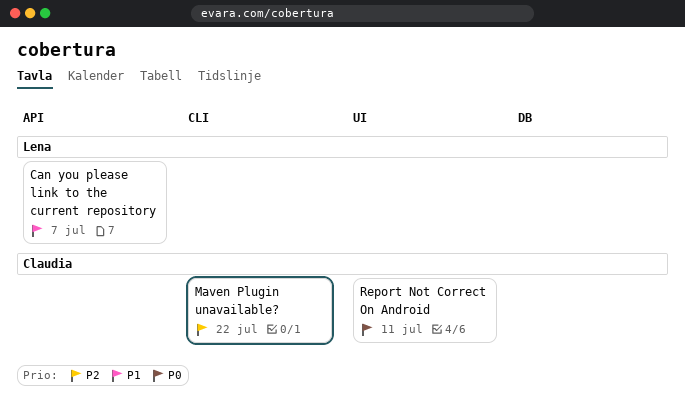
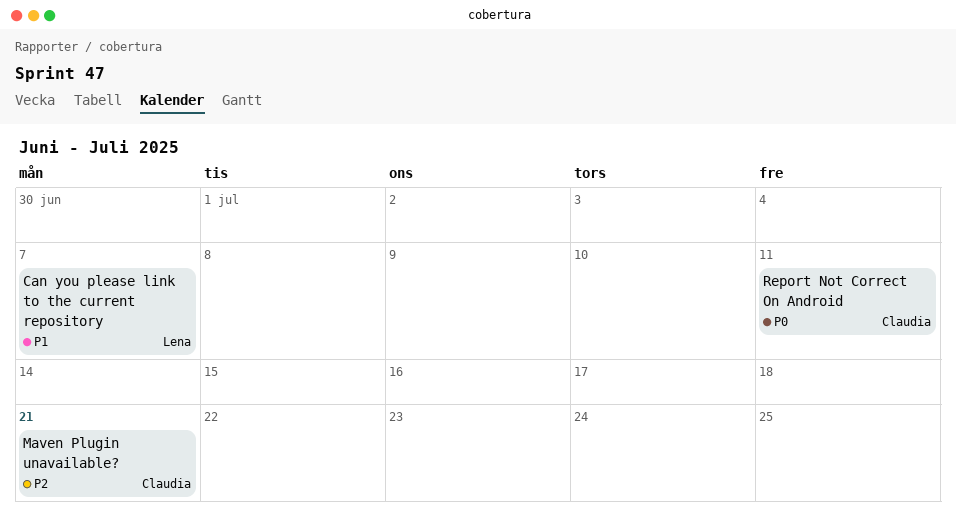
Maven Plugin unavailable?, due: Jul 22 -> Jul 21

